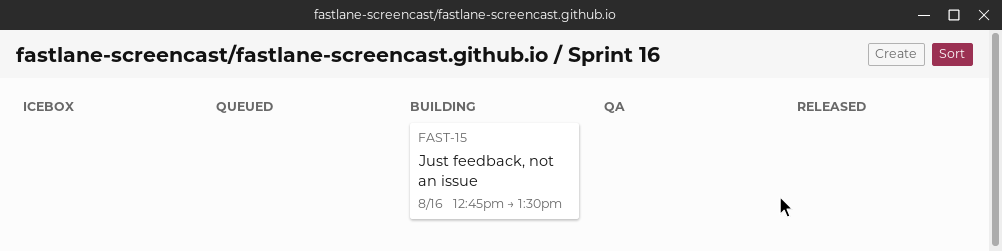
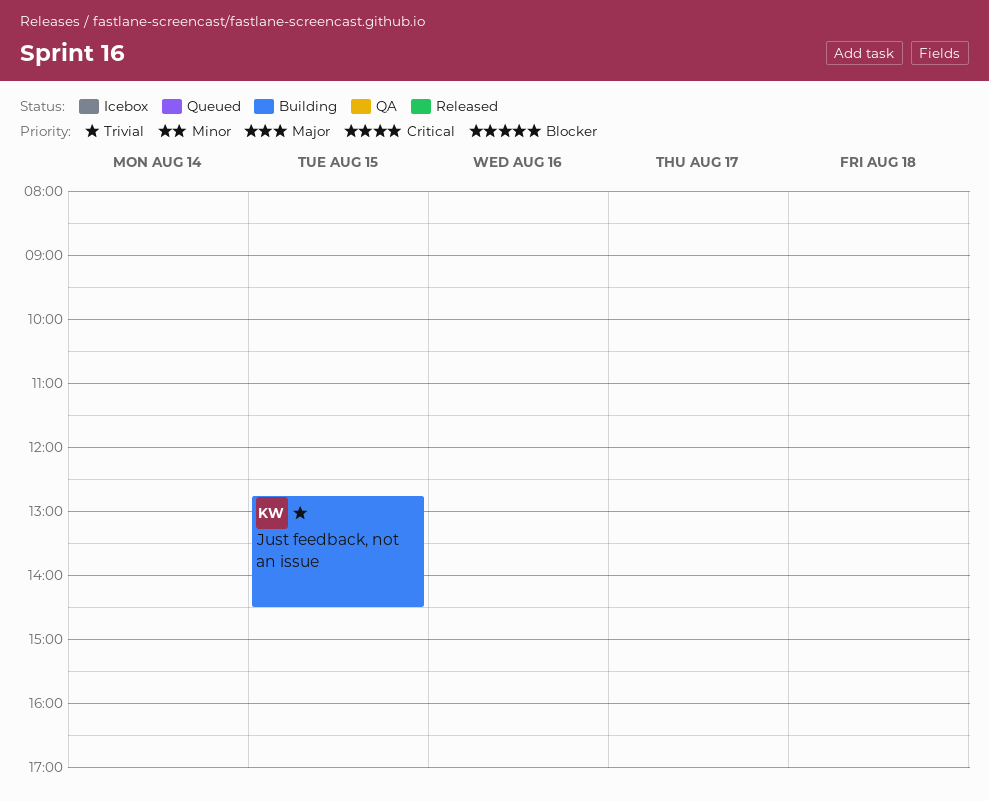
Just feedback, not an issue, day: Aug 16 -> Aug 15
Just feedback, not an issue, ends: 13:30 -> 14:30

